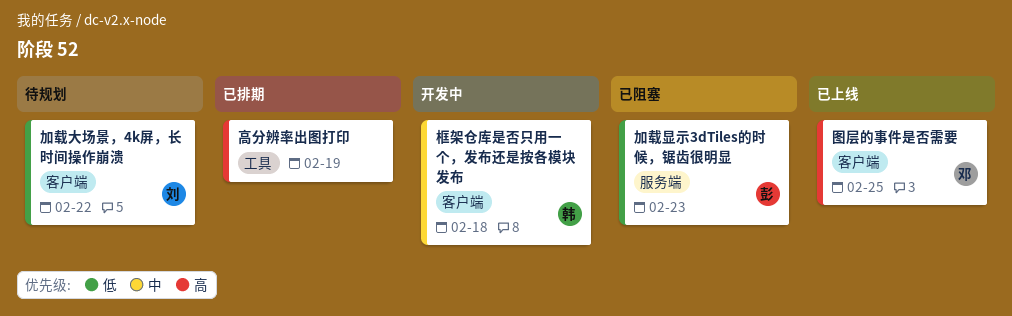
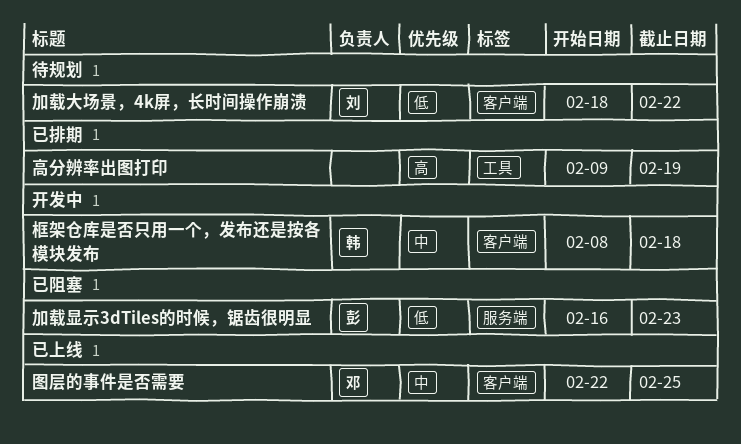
图层的事件是否需要, priority: 高 -> 中

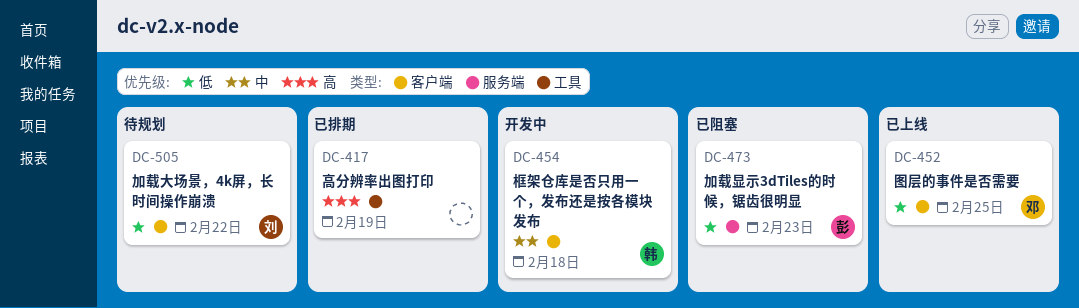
图层的事件是否需要, priority: 中 -> 低

